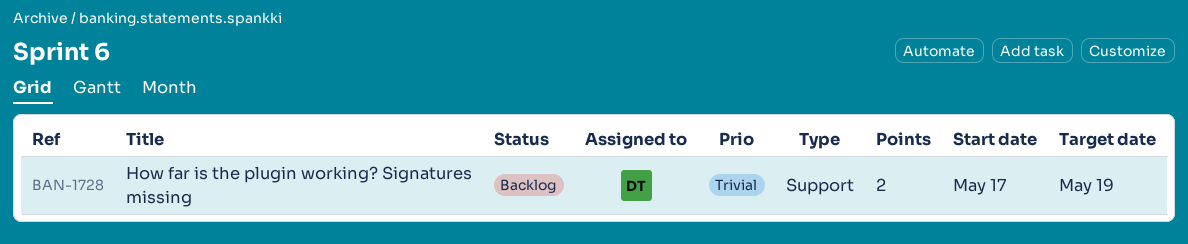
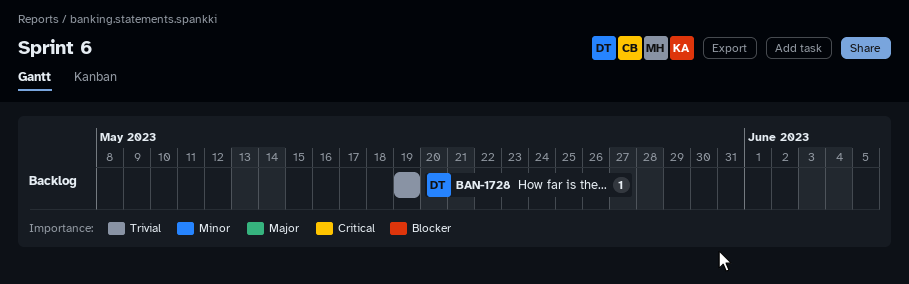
BAN-1728, estimate: 2 -> 1
BAN-1728, start: May 17 -> May 19

